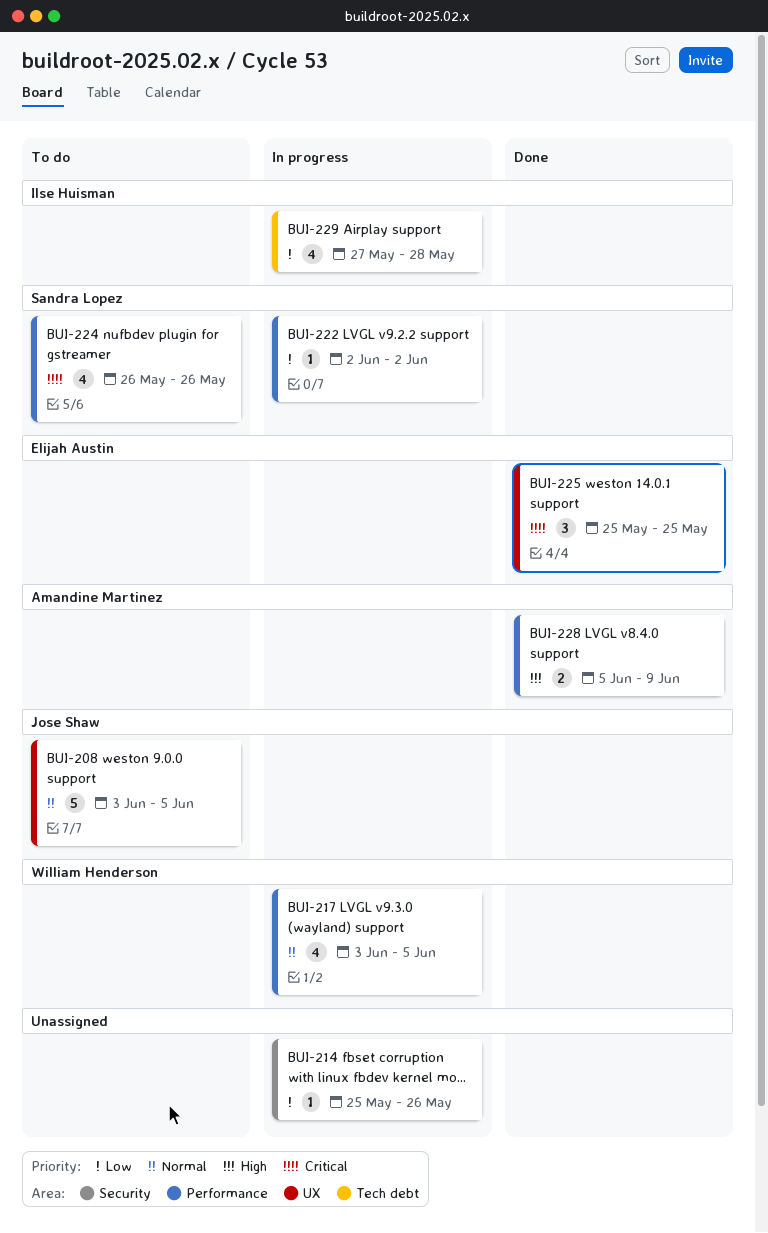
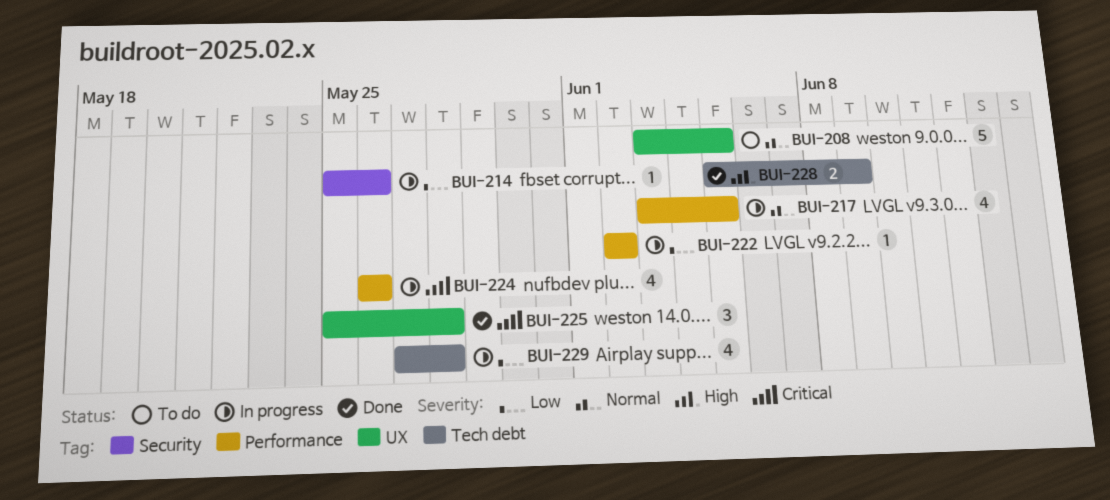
BUI-224, status: To do -> In progress
BUI-225, due: May 25 -> May 28
BUI-228, label: Performance -> Tech debt

